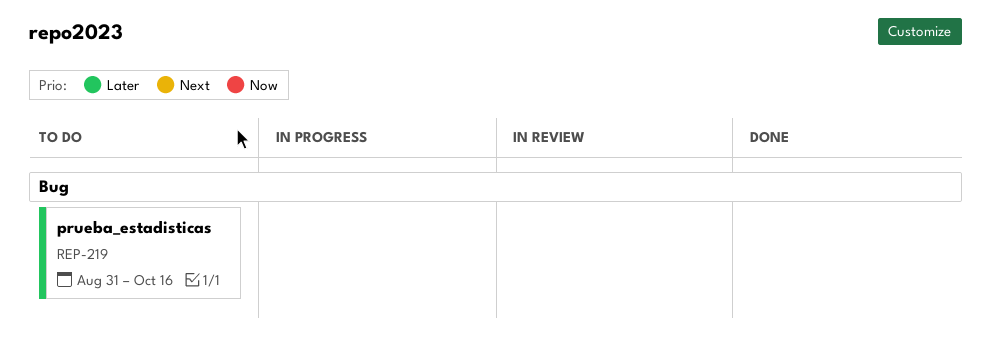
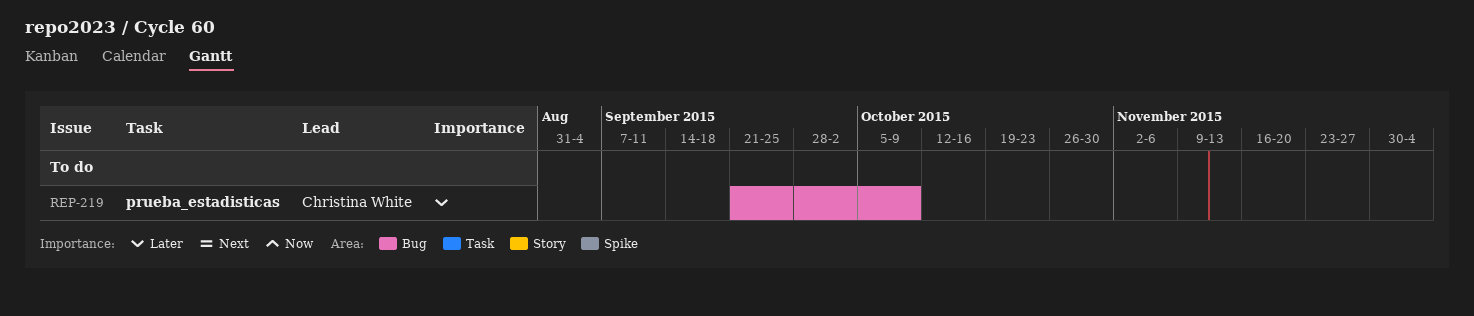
REP-219, start: Aug 31 -> Sep 21
REP-219, due: Oct 16 -> Oct 9

